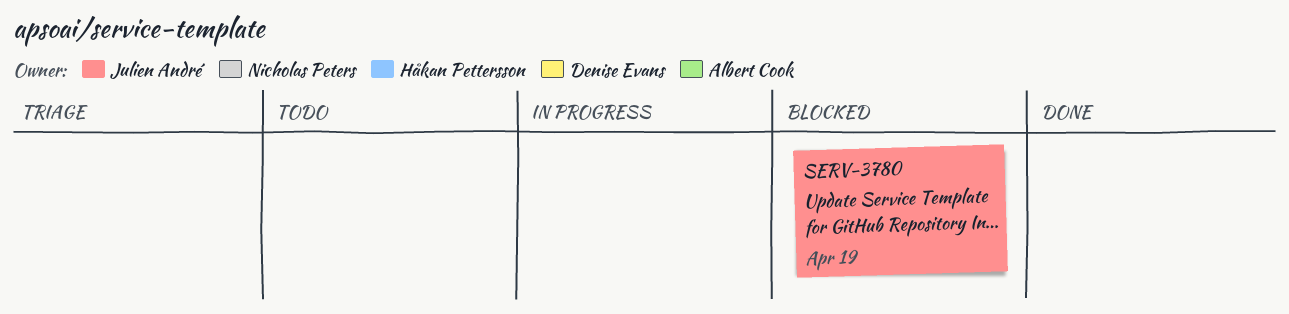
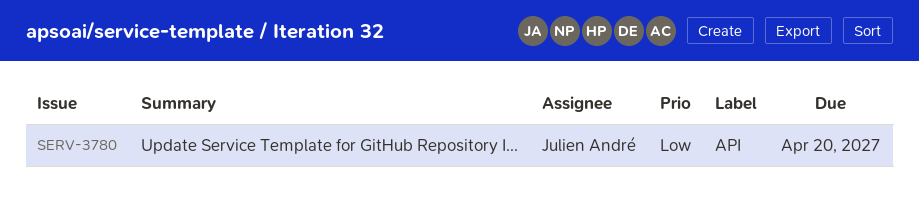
SERV-3780, due: Apr 19 -> Apr 20

